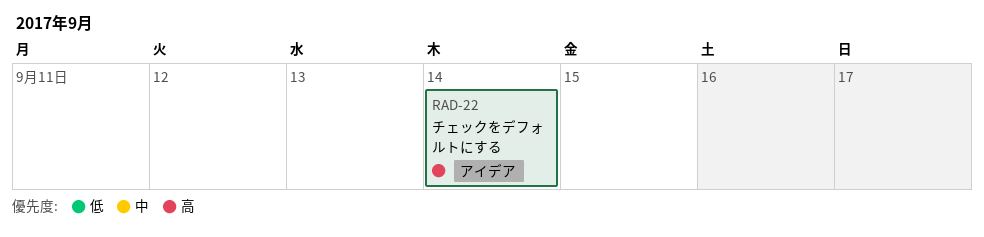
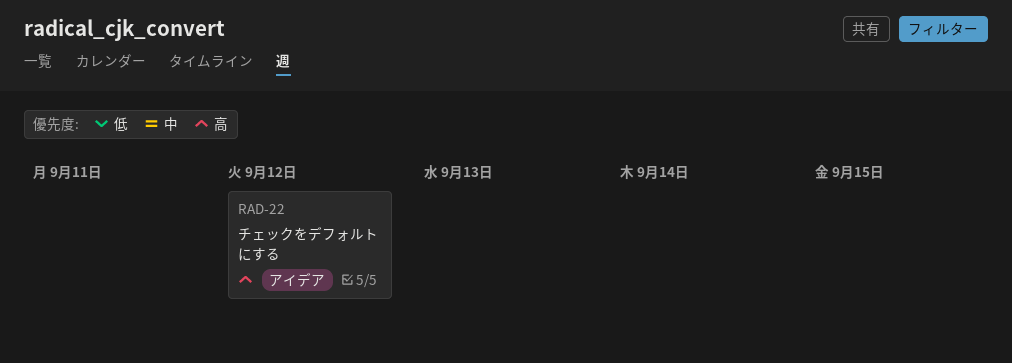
RAD-22, due: Sep 14 -> Sep 12

